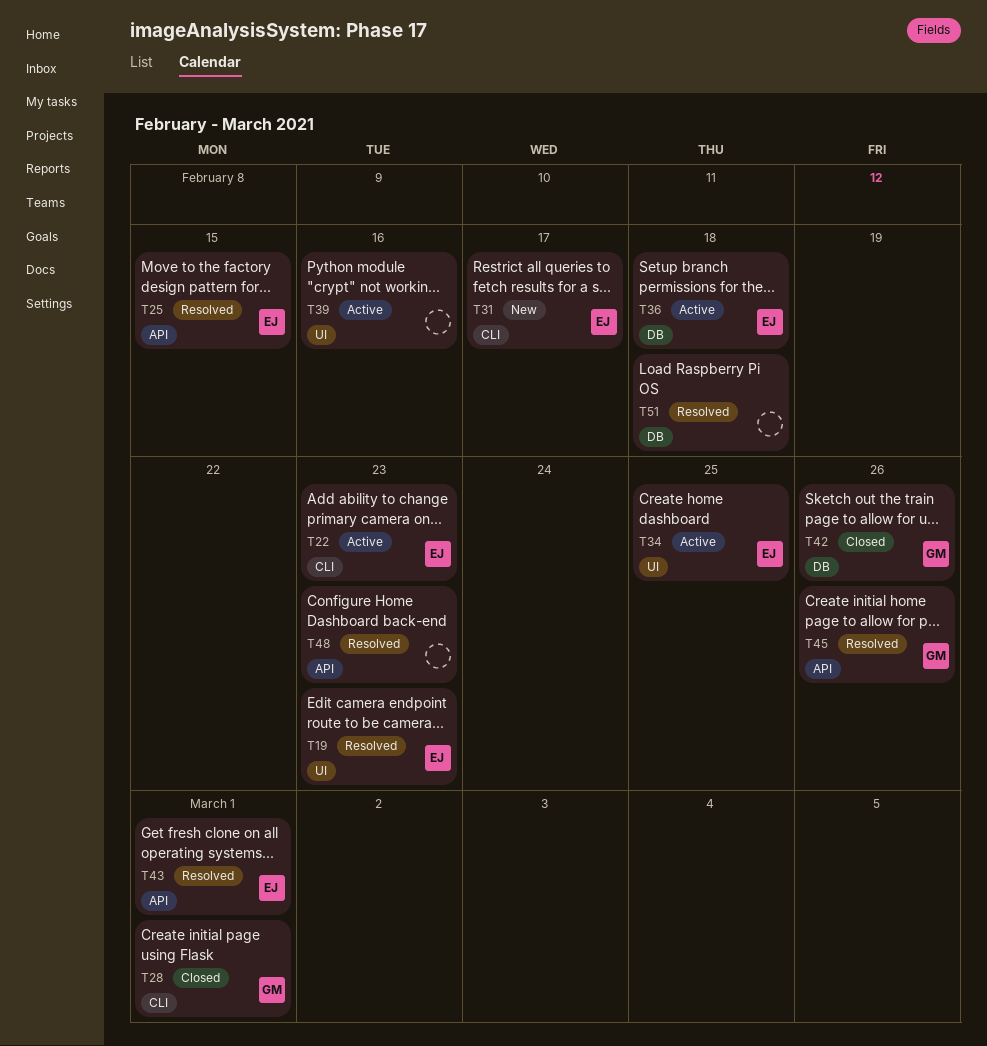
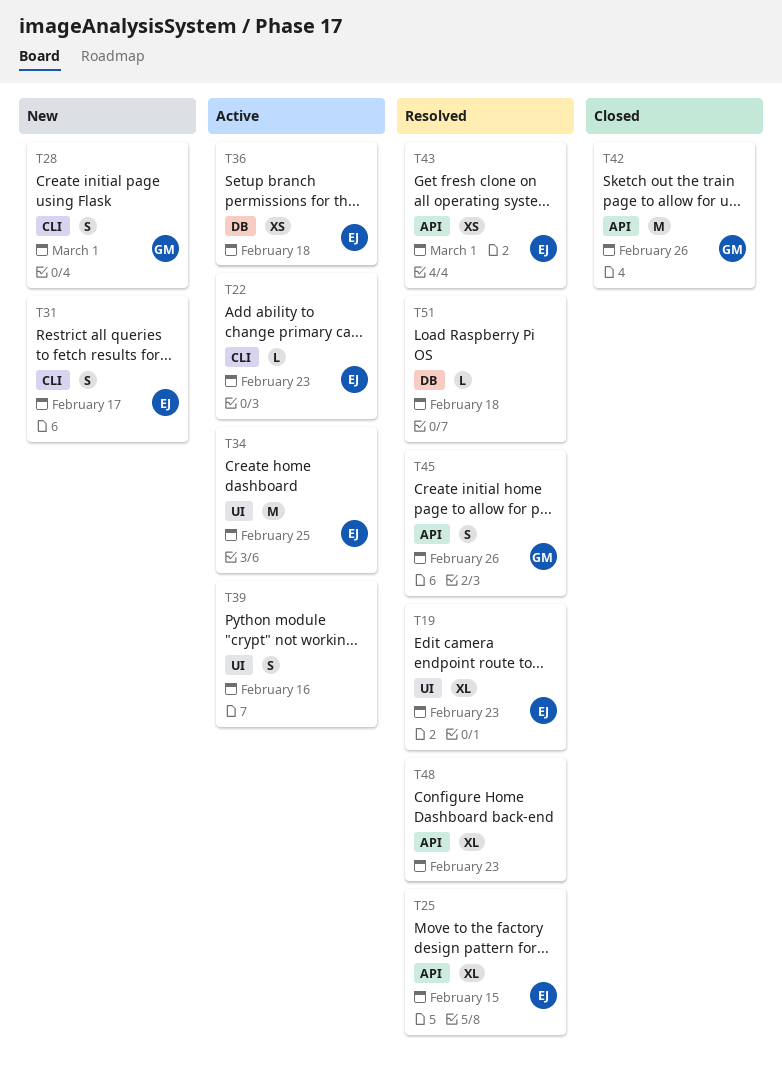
T28, status: Closed -> New
T42, label: DB -> API

